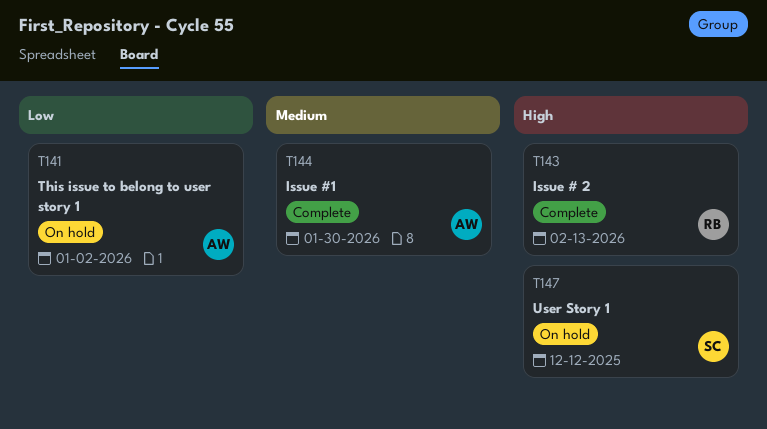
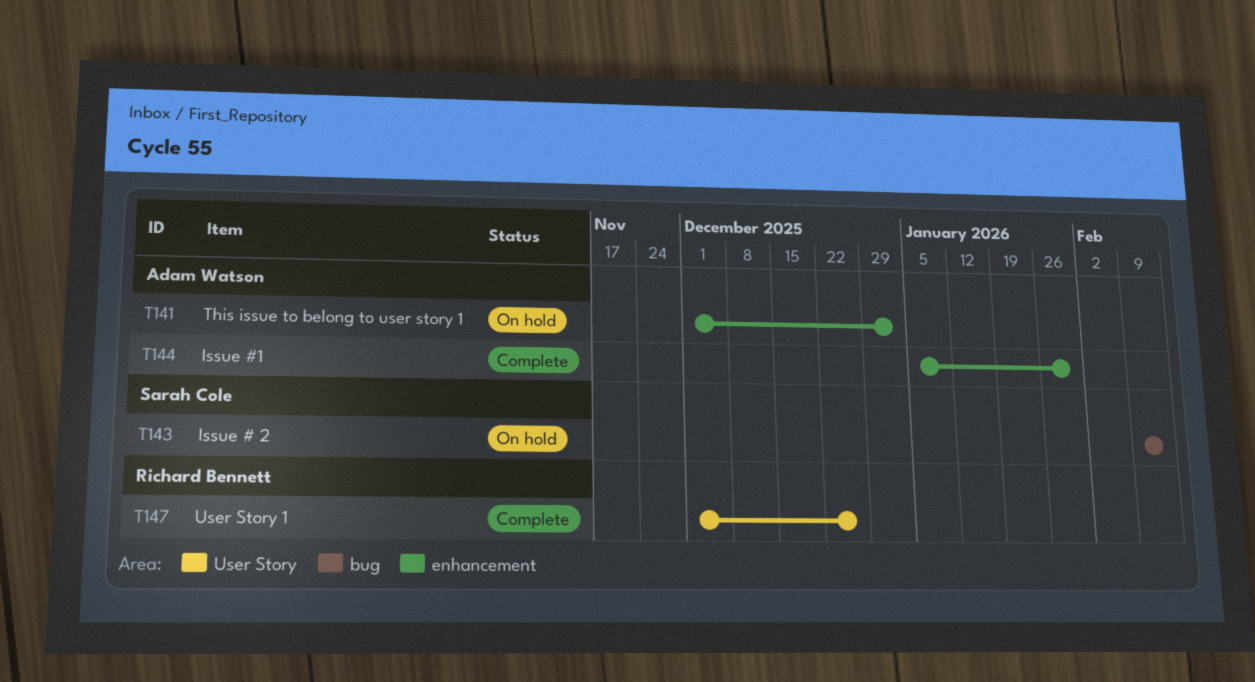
T143, status: Complete -> On hold
T143, owner: Richard Bennett -> Sarah Cole
T147, status: On hold -> Complete
T147, owner: Sarah Cole -> Richard Bennett
T147, due: Dec 12 -> Dec 26

